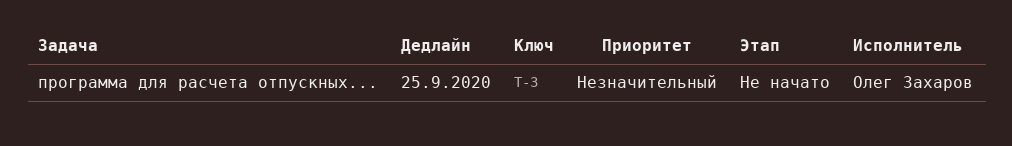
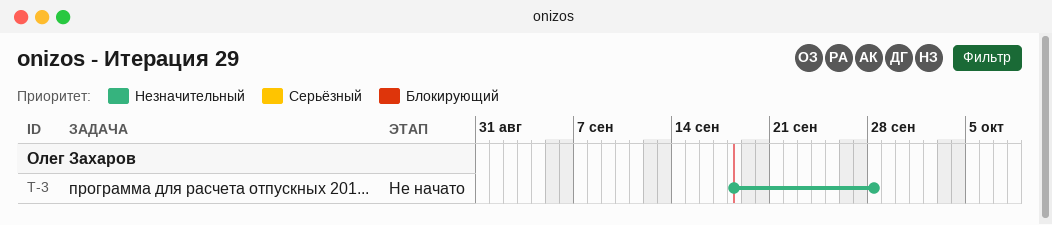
T-3, due: Sep 25 -> Sep 28

